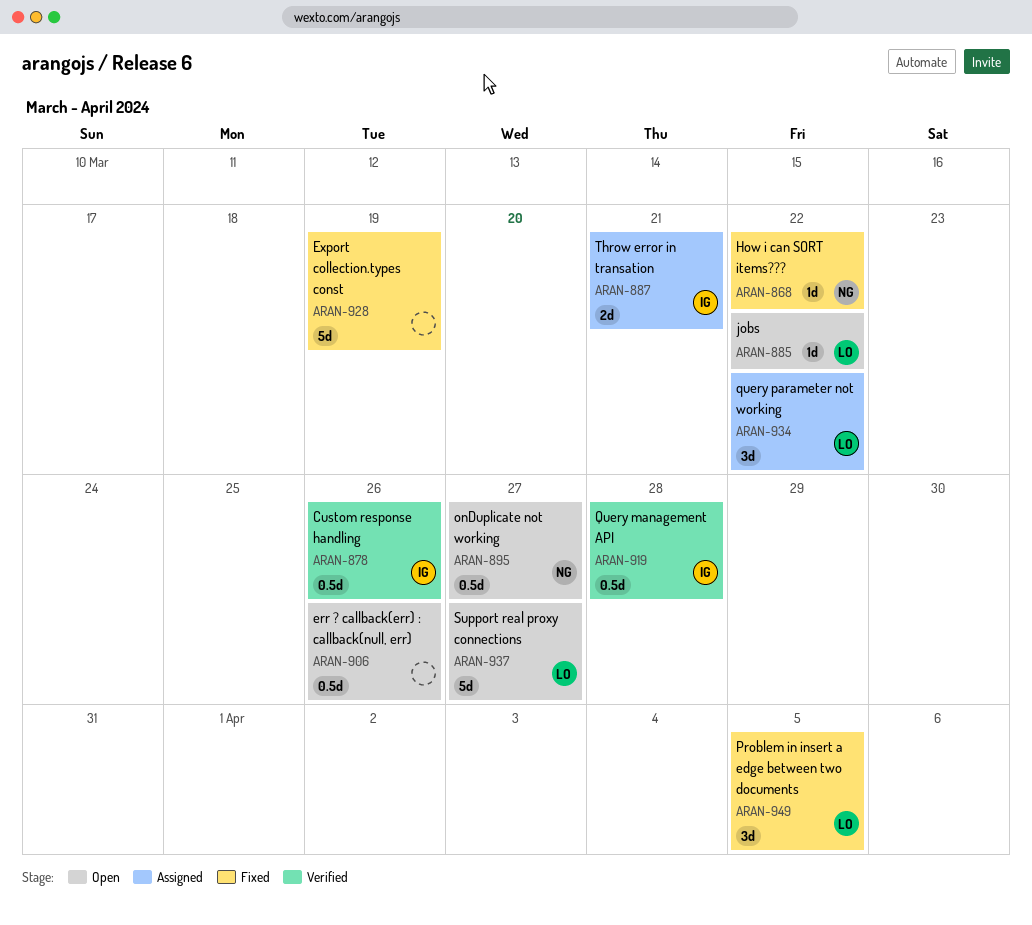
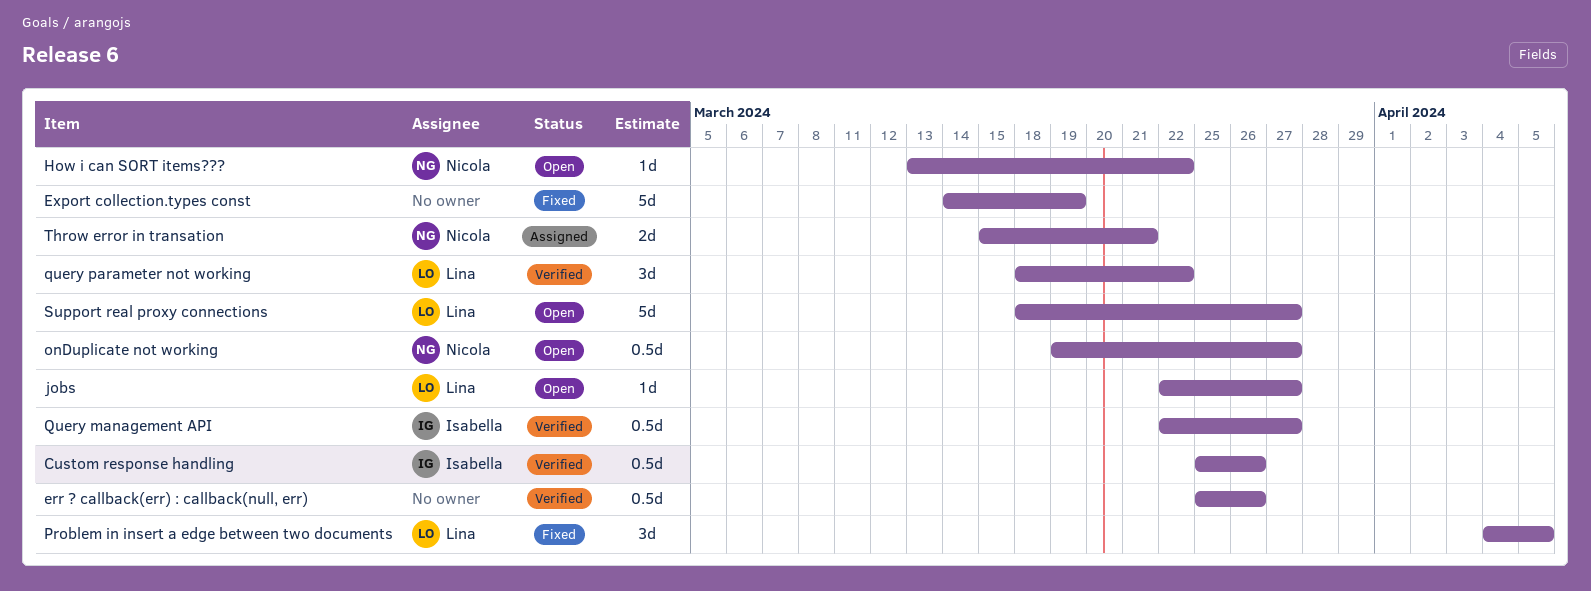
err ? callback(err) : callback(null, err), status: Open -> Verified
How i can SORT items???, status: Fixed -> Open
jobs, due: Mar 22 -> Mar 27
Query management API, due: Mar 28 -> Mar 27
query parameter not working, status: Assigned -> Verified
Throw error in transation, owner: Isabella -> Nicola

